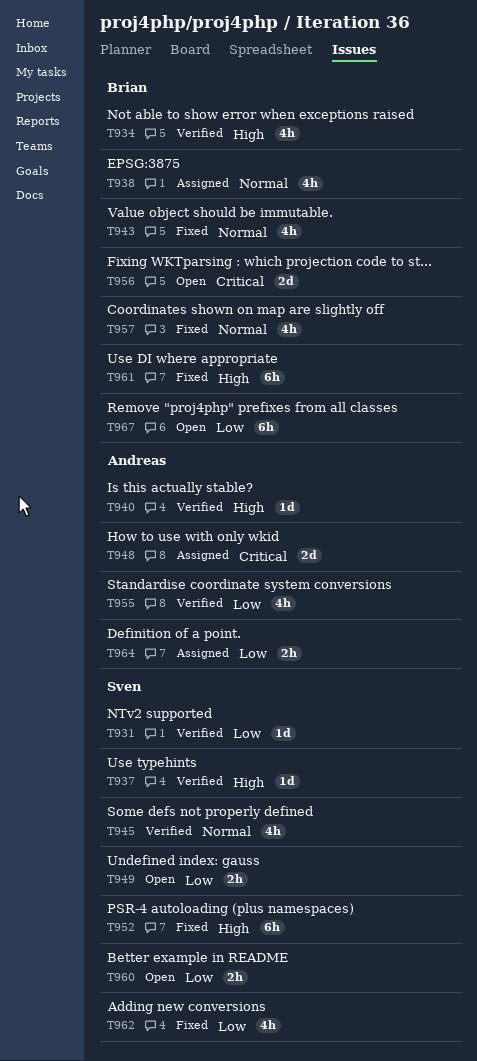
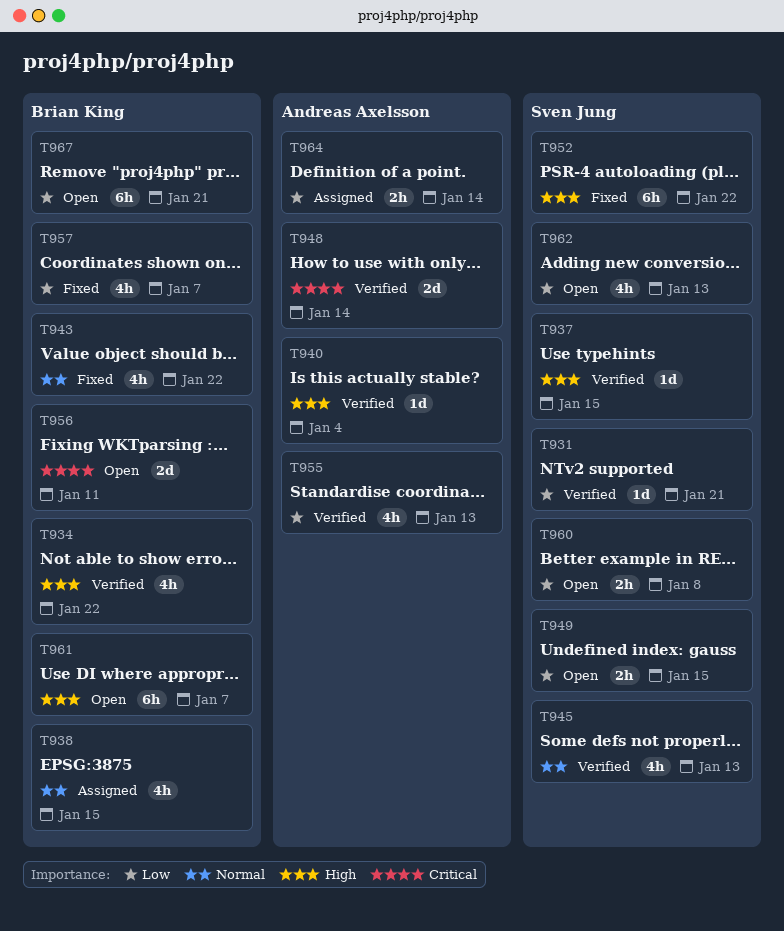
T948, status: Assigned -> Verified
T957, priority: Normal -> Low
T961, status: Fixed -> Open
T962, status: Fixed -> Open

